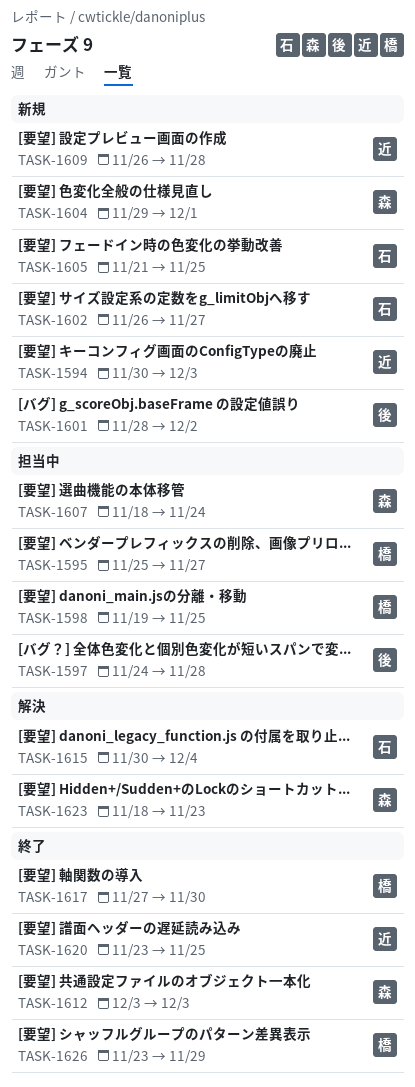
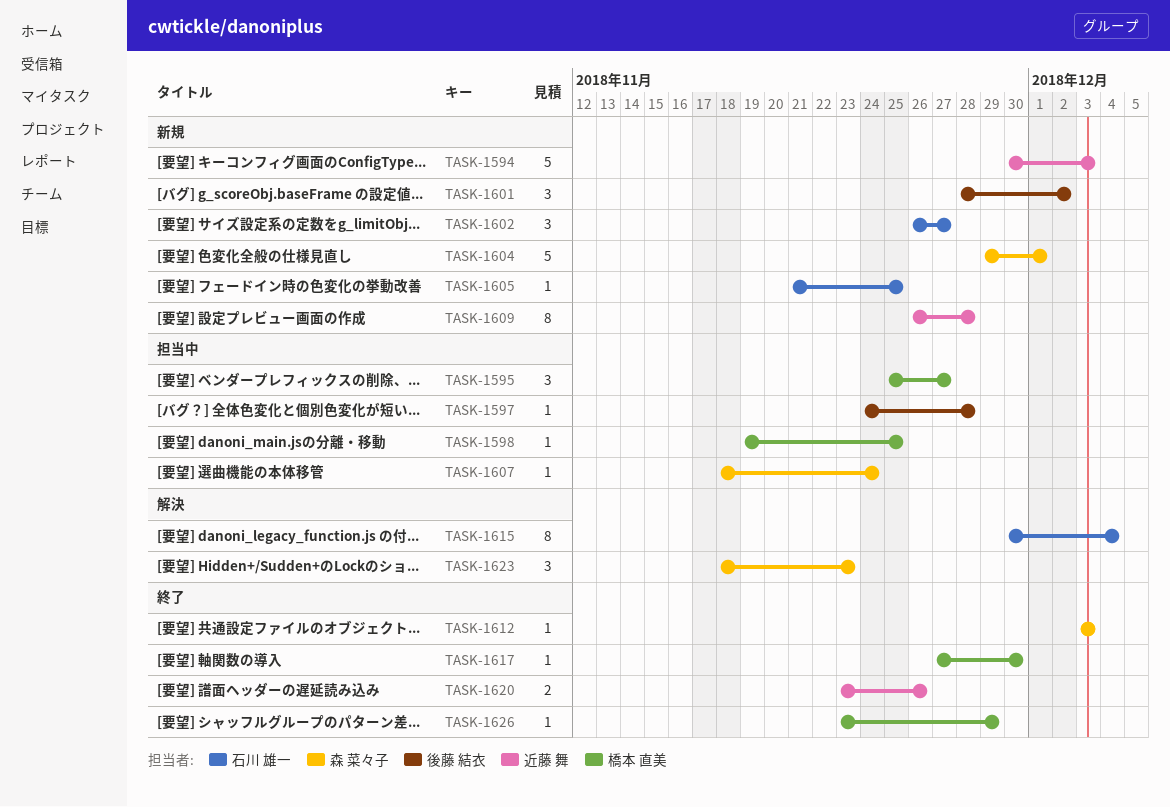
TASK-1620, due: Nov 25 -> Nov 26

